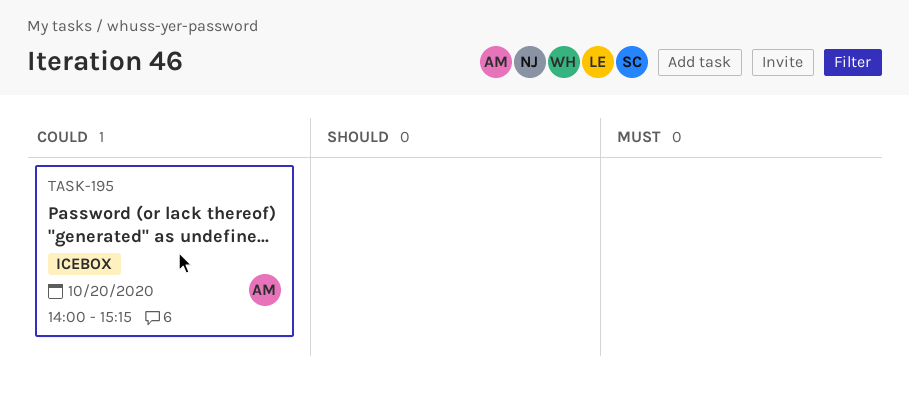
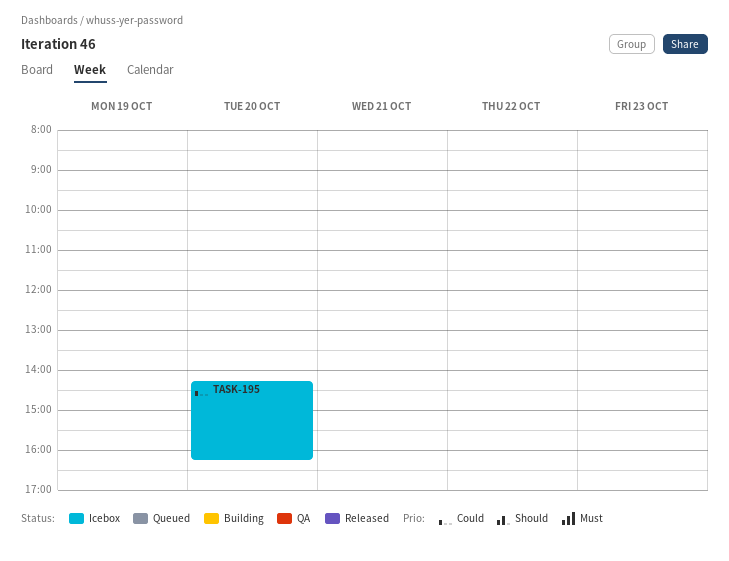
TASK-195, begins: 14:00 -> 14:15
TASK-195, ends: 15:15 -> 16:15

